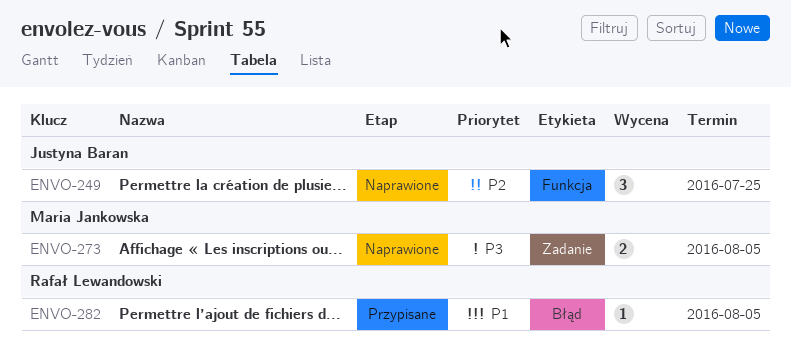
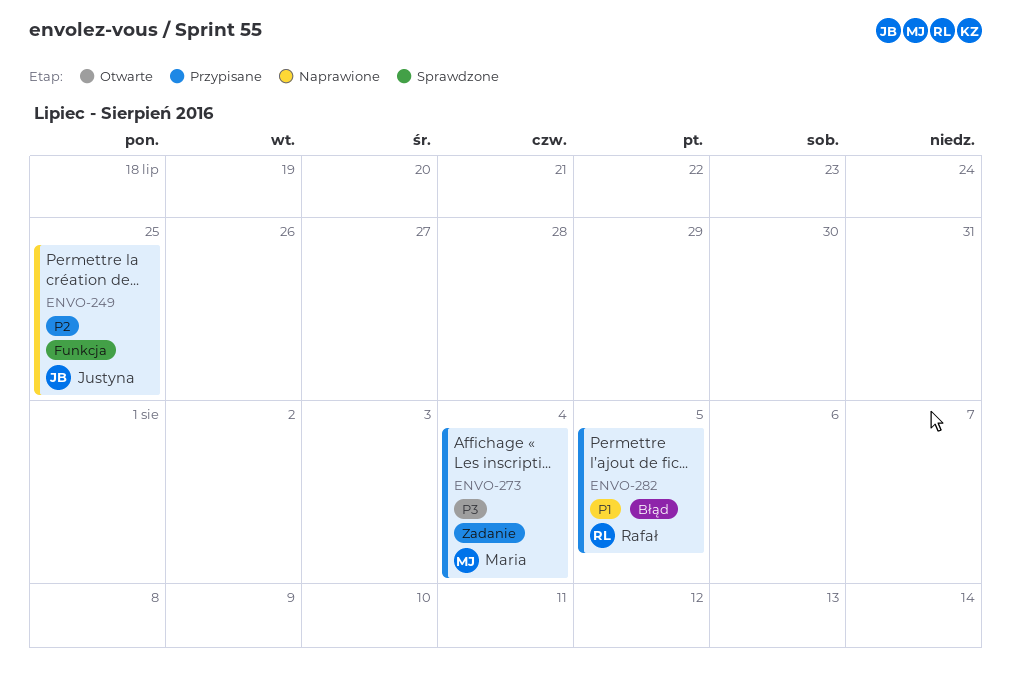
ENVO-273, status: Naprawione -> Przypisane
ENVO-273, due: Aug 5 -> Aug 4

